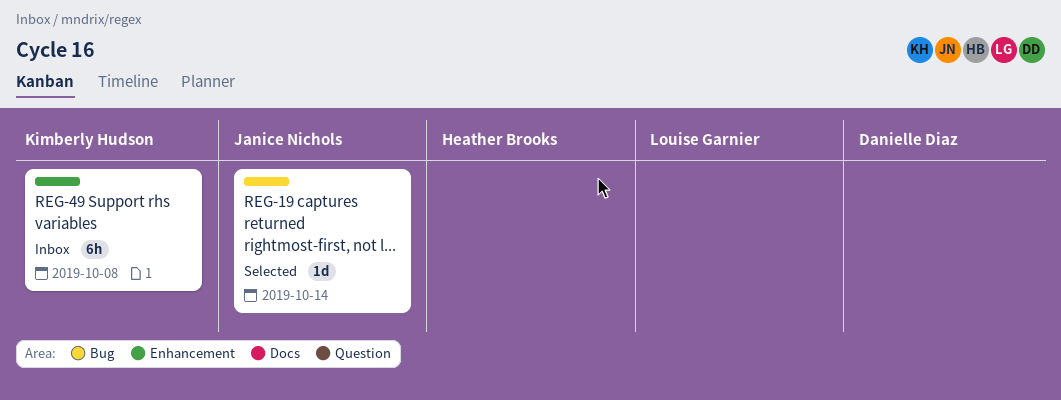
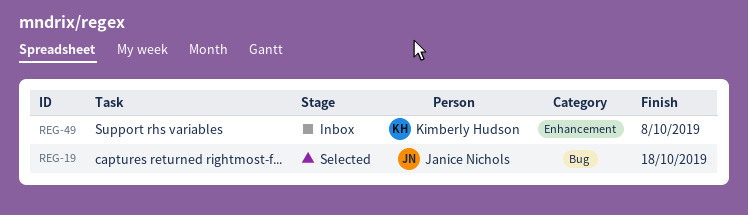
REG-19, due: Oct 14 -> Oct 18

